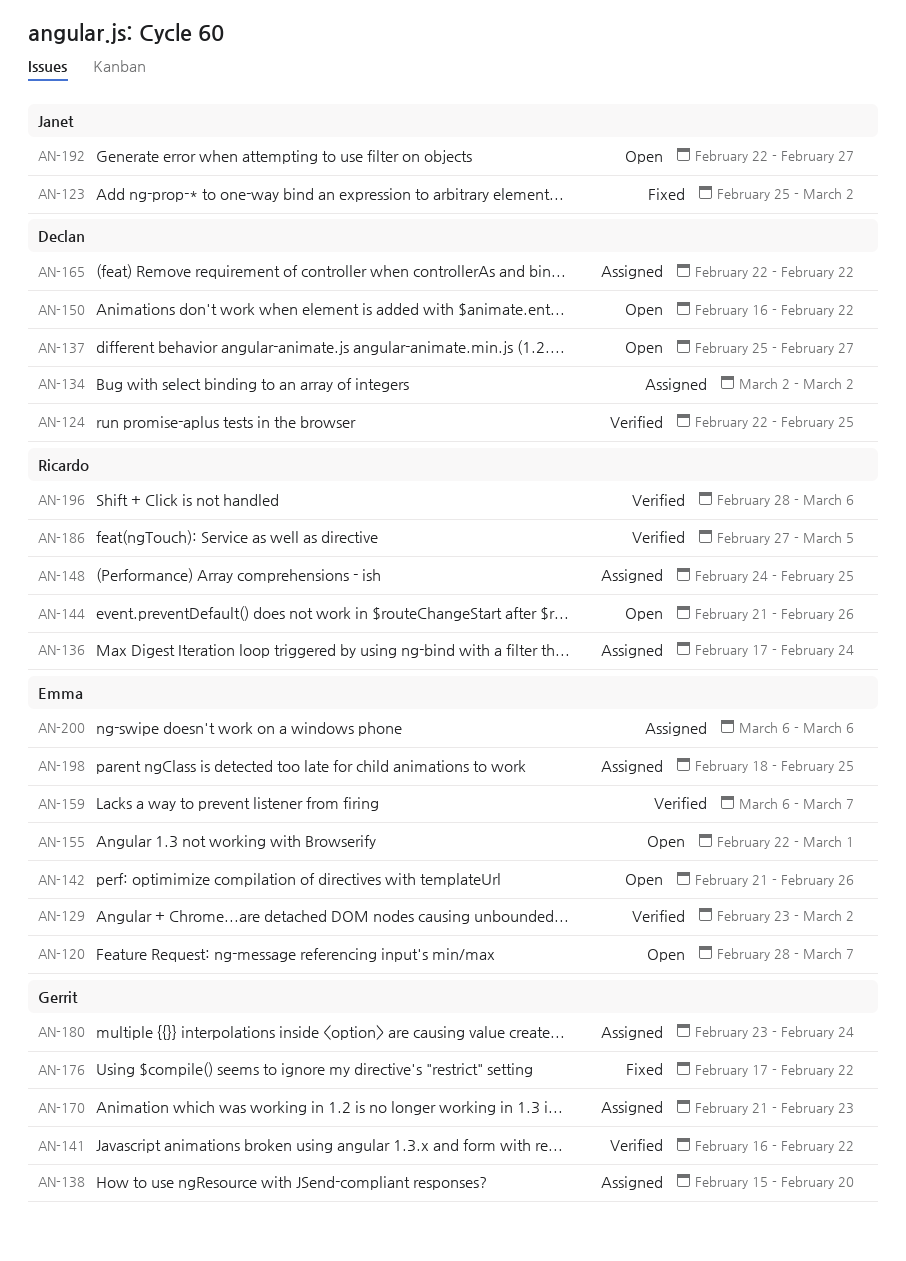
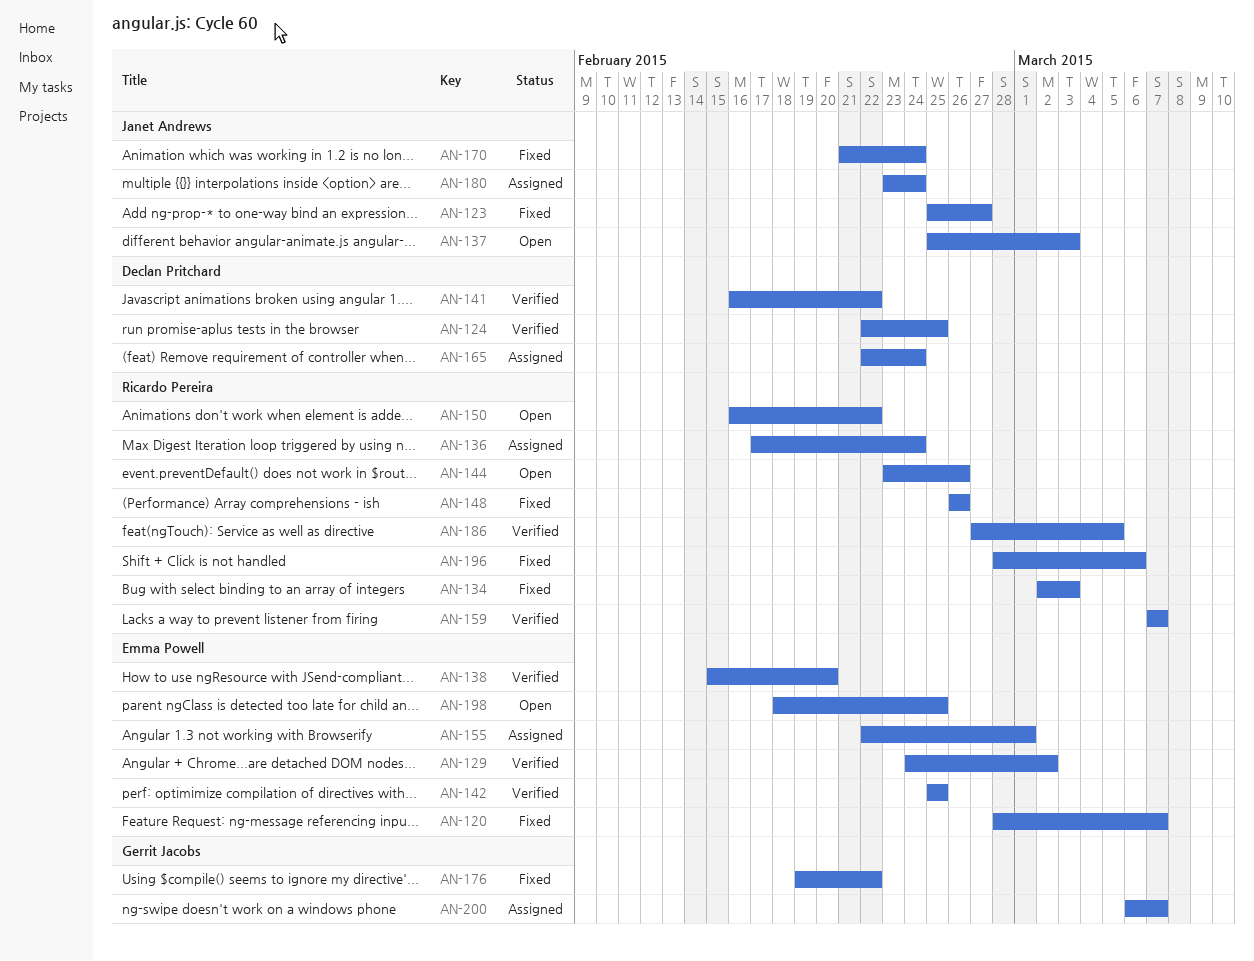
AN-120, status: Open -> Fixed
AN-123, due: Mar 2 -> Feb 27
AN-129, start: Feb 23 -> Feb 24
AN-134, status: Assigned -> Fixed
AN-134, owner: Declan Pritchard -> Ricardo Pereira
AN-134, due: Mar 2 -> Mar 3
AN-137, owner: Declan Pritchard -> Janet Andrews
AN-137, due: Feb 27 -> Mar 3
AN-138, status: Assigned -> Verified
AN-138, owner: Gerrit Jacobs -> Emma Powell
AN-141, owner: Gerrit Jacobs -> Declan Pritchard
AN-142, status: Open -> Verified
AN-142, start: Feb 21 -> Feb 25
AN-142, due: Feb 26 -> Feb 25
AN-144, start: Feb 21 -> Feb 23
AN-148, status: Assigned -> Fixed
AN-148, start: Feb 24 -> Feb 26
AN-148, due: Feb 25 -> Feb 26
AN-150, owner: Declan Pritchard -> Ricardo Pereira
AN-155, status: Open -> Assigned
AN-159, owner: Emma Powell -> Ricardo Pereira
AN-159, start: Mar 6 -> Mar 7
AN-165, due: Feb 22 -> Feb 24
AN-170, status: Assigned -> Fixed
AN-170, owner: Gerrit Jacobs -> Janet Andrews
AN-170, due: Feb 23 -> Feb 24
AN-176, start: Feb 17 -> Feb 19
AN-180, owner: Gerrit Jacobs -> Janet Andrews
AN-192: present -> none
AN-196, status: Verified -> Fixed
AN-198, status: Assigned -> Open
AN-200, owner: Emma Powell -> Gerrit Jacobs
AN-200, due: Mar 6 -> Mar 7

